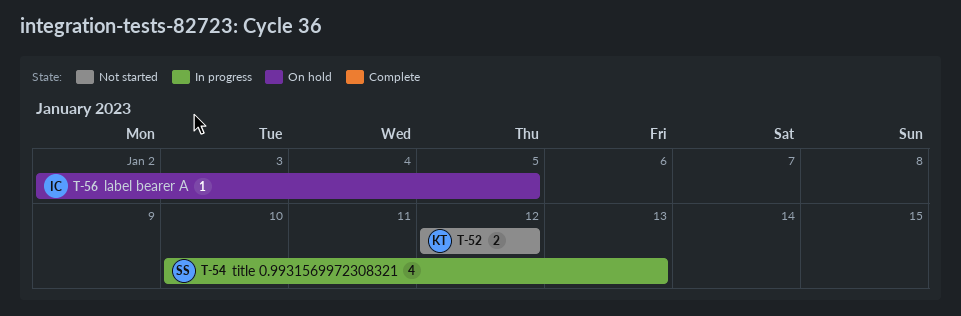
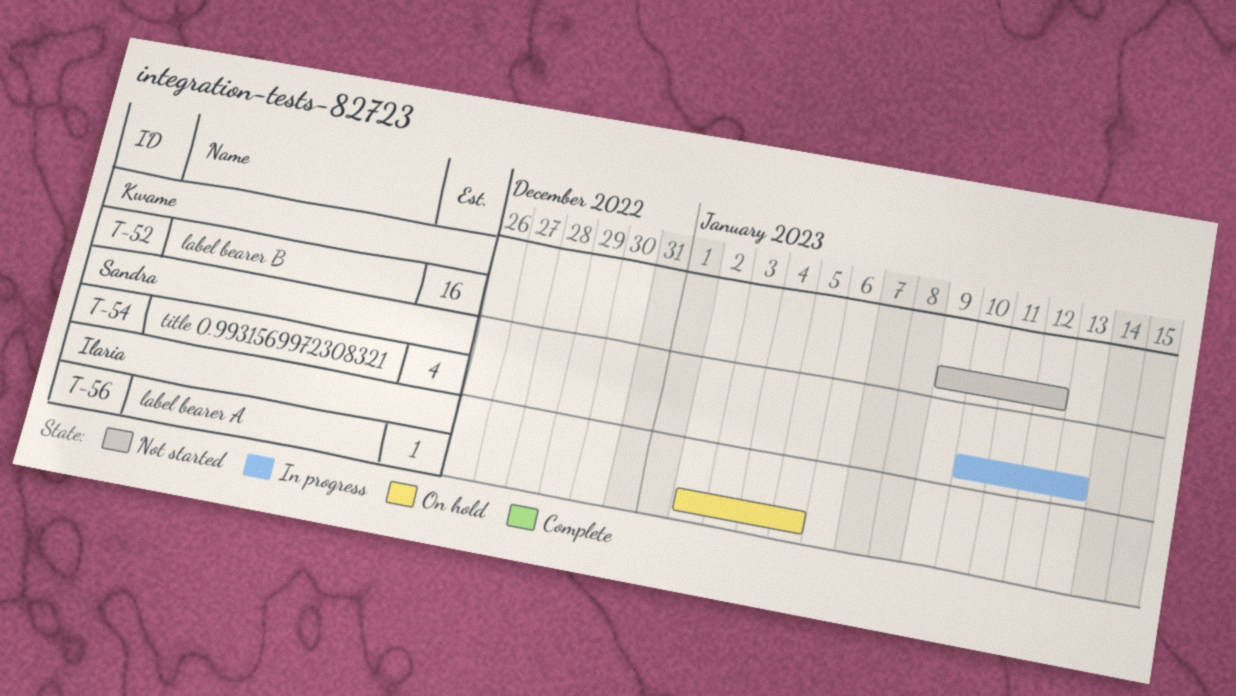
T-52, estimate: 2 -> 16
T-52, start: Jan 12 -> Jan 9

